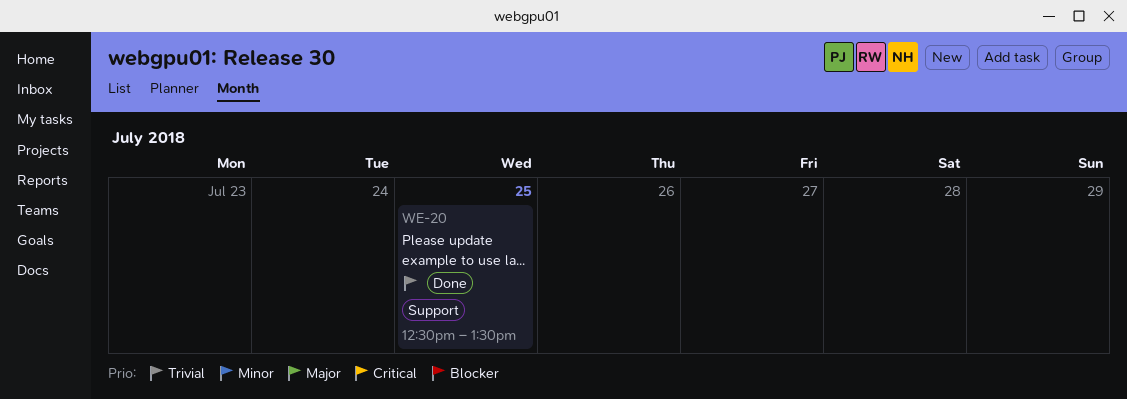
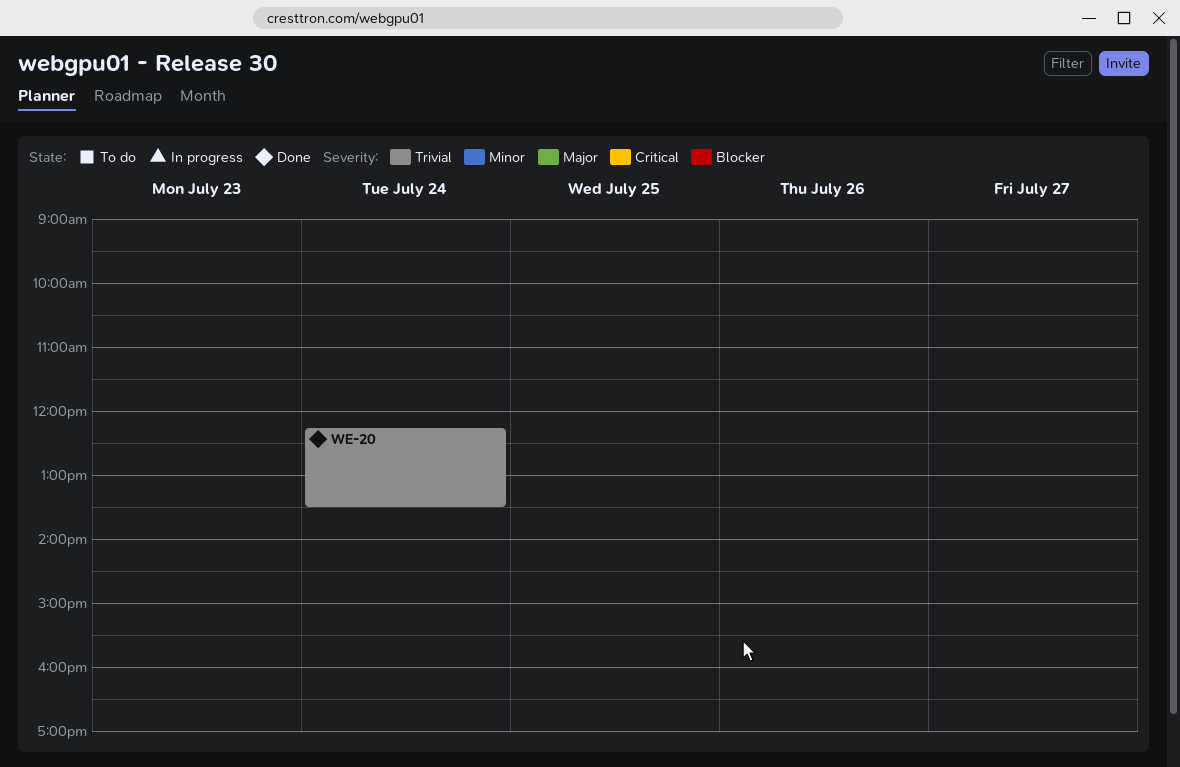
WE-20, day: Jul 25 -> Jul 24
WE-20, begins: 12:30 -> 12:15

